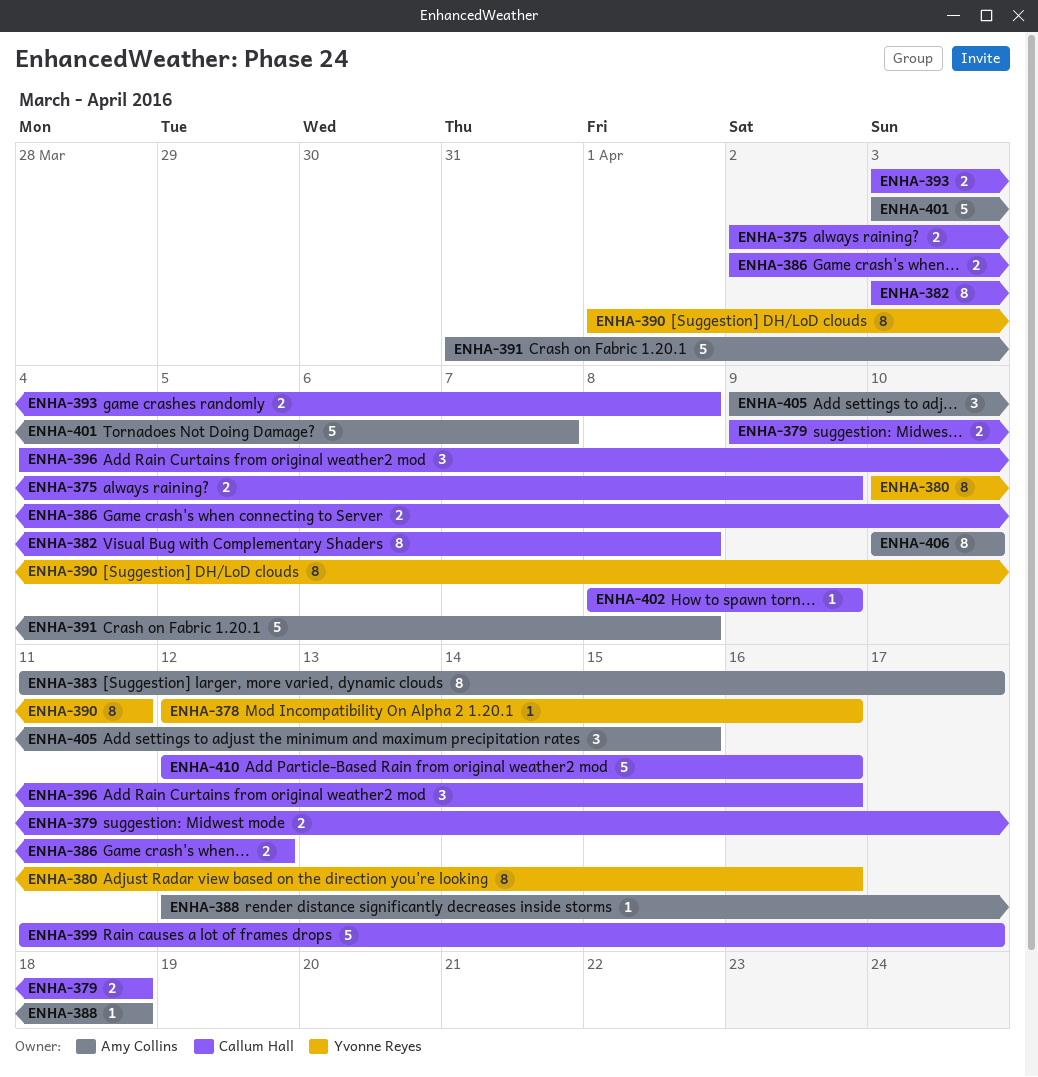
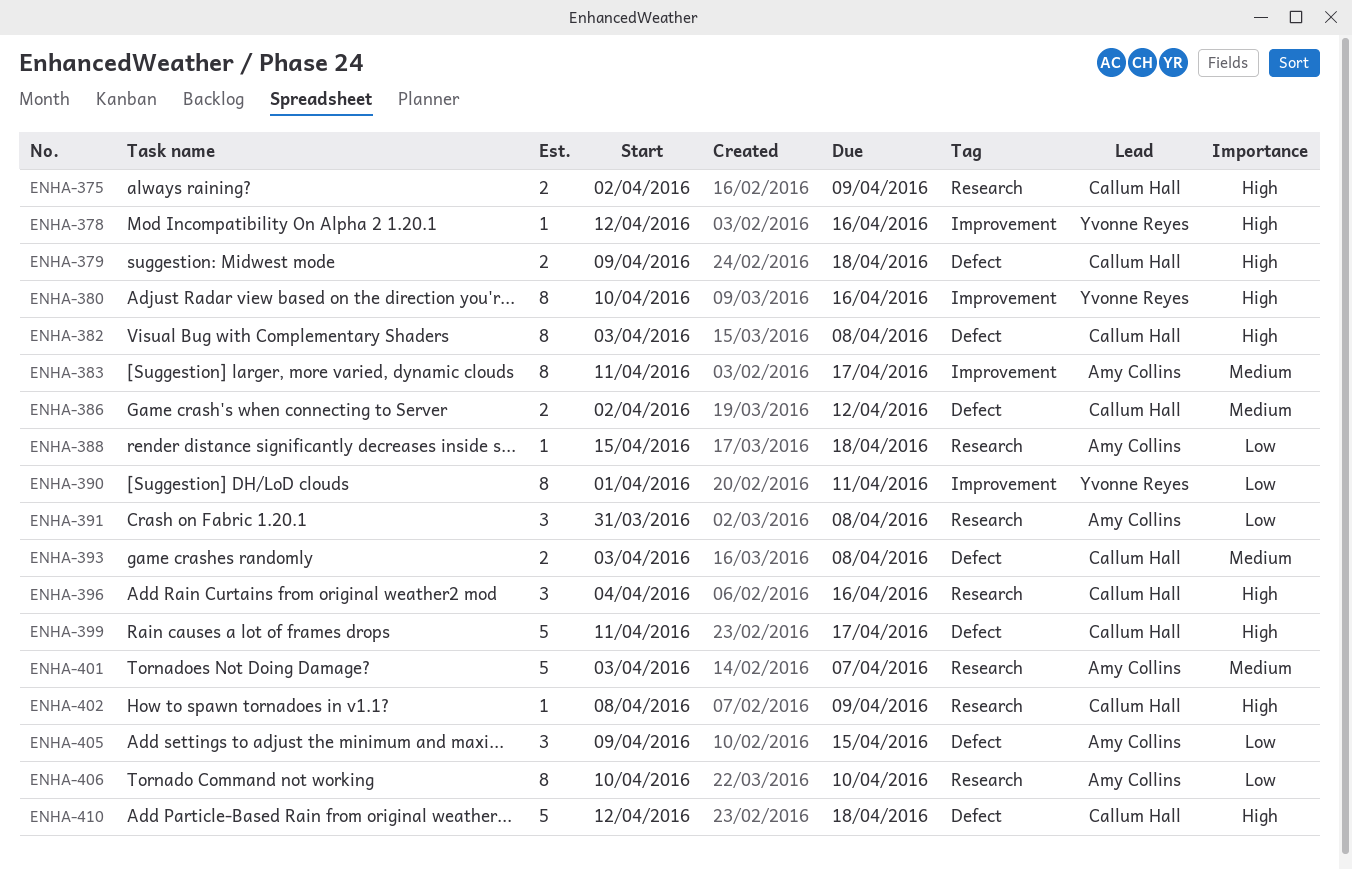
ENHA-388, start: Apr 12 -> Apr 15
ENHA-391, estimate: 5 -> 3
ENHA-410, due: Apr 16 -> Apr 18

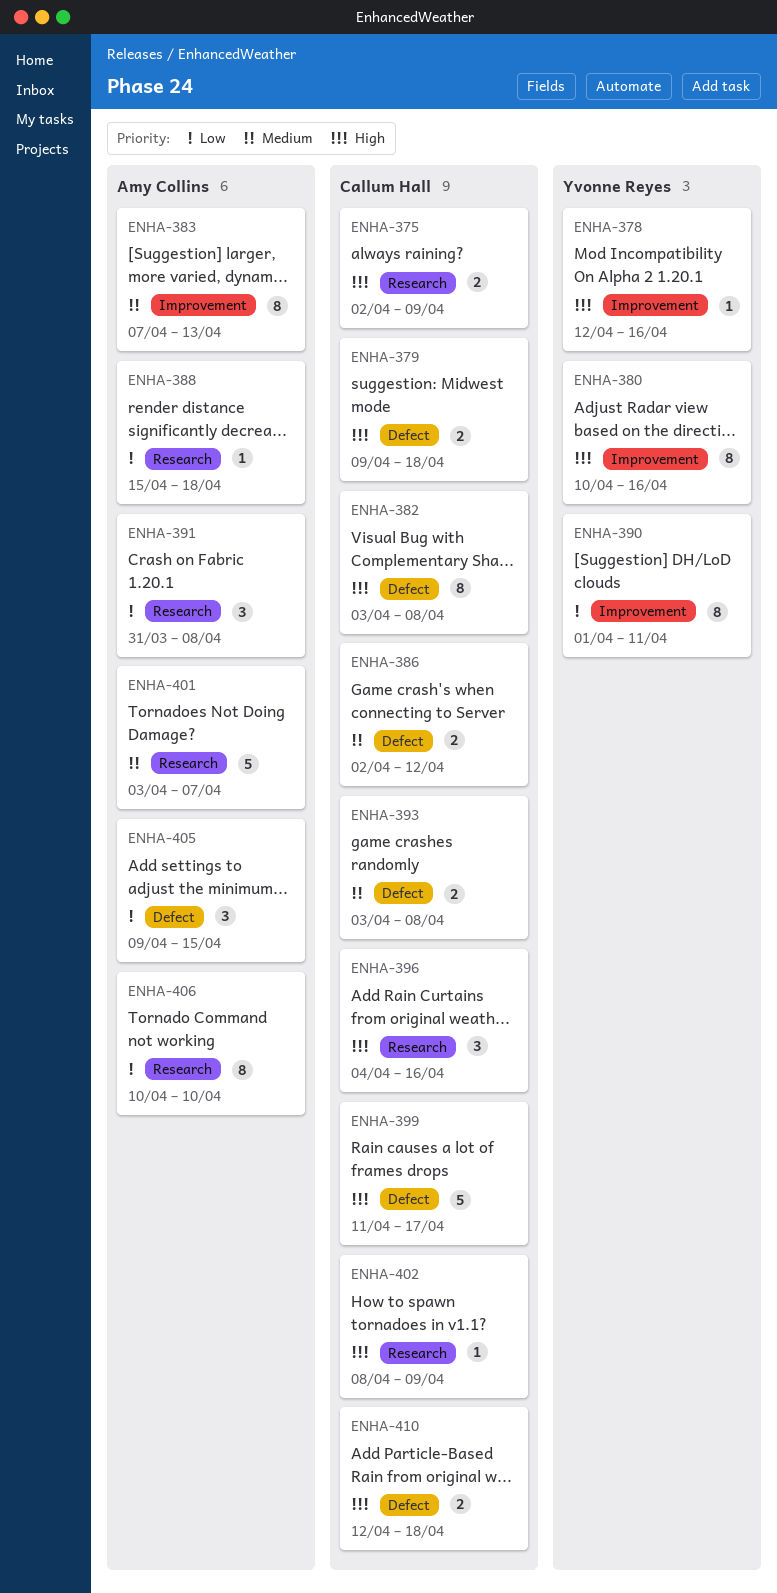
ENHA-383, start: Apr 11 -> Apr 7
ENHA-383, due: Apr 17 -> Apr 13
ENHA-410, estimate: 5 -> 2

